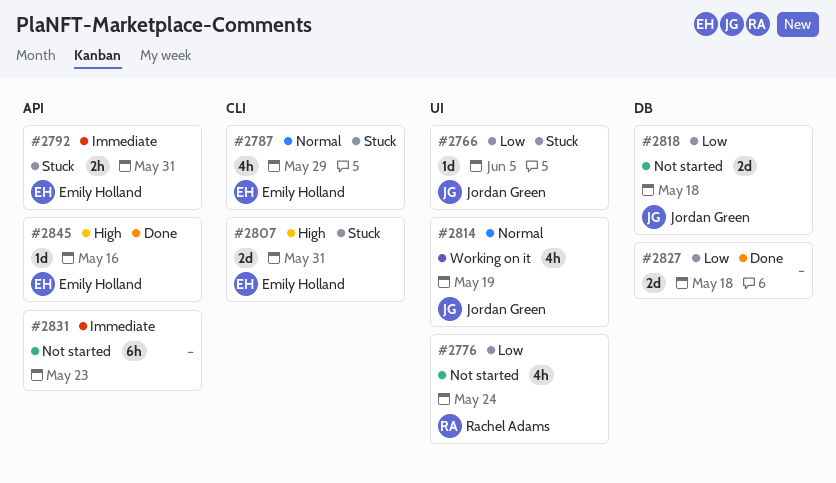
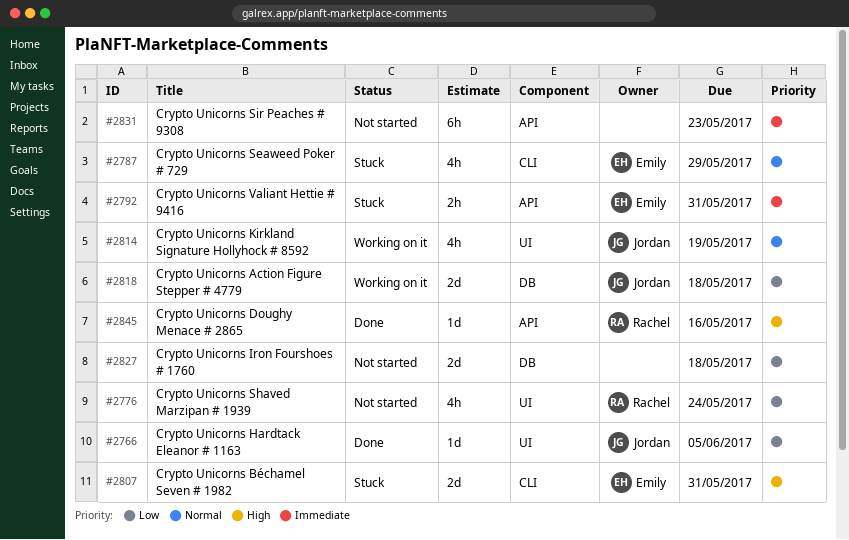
#2766, status: Stuck -> Done
#2818, status: Not started -> Working on it
#2827, status: Done -> Not started
#2845, owner: Emily Holland -> Rachel Adams

